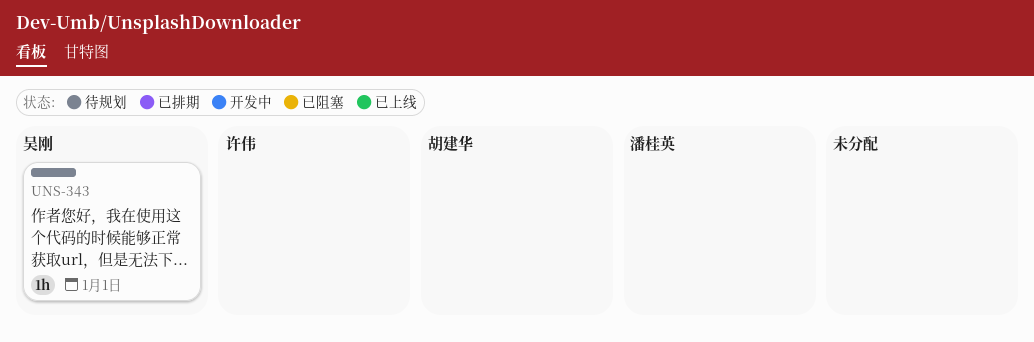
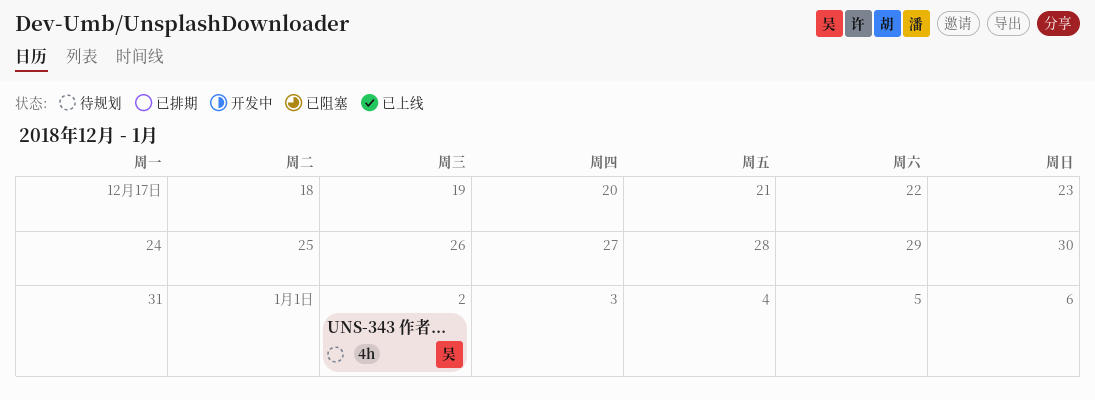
UNS-343, estimate: 1h -> 4h
UNS-343, due: Jan 1 -> Jan 2

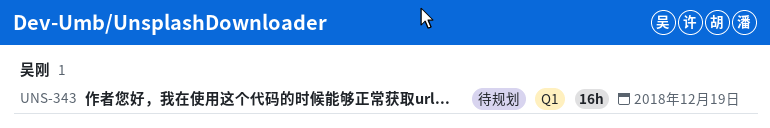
UNS-343, estimate: 4h -> 16h
UNS-343, due: Jan 2 -> Dec 19

